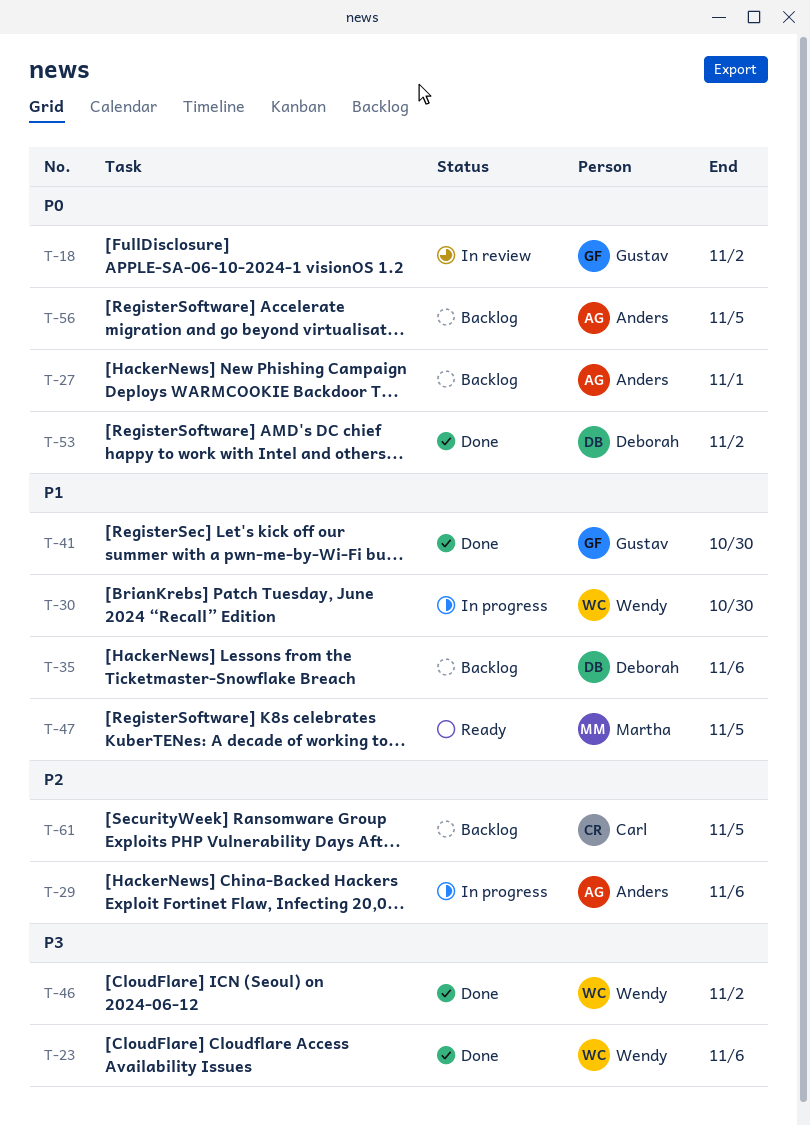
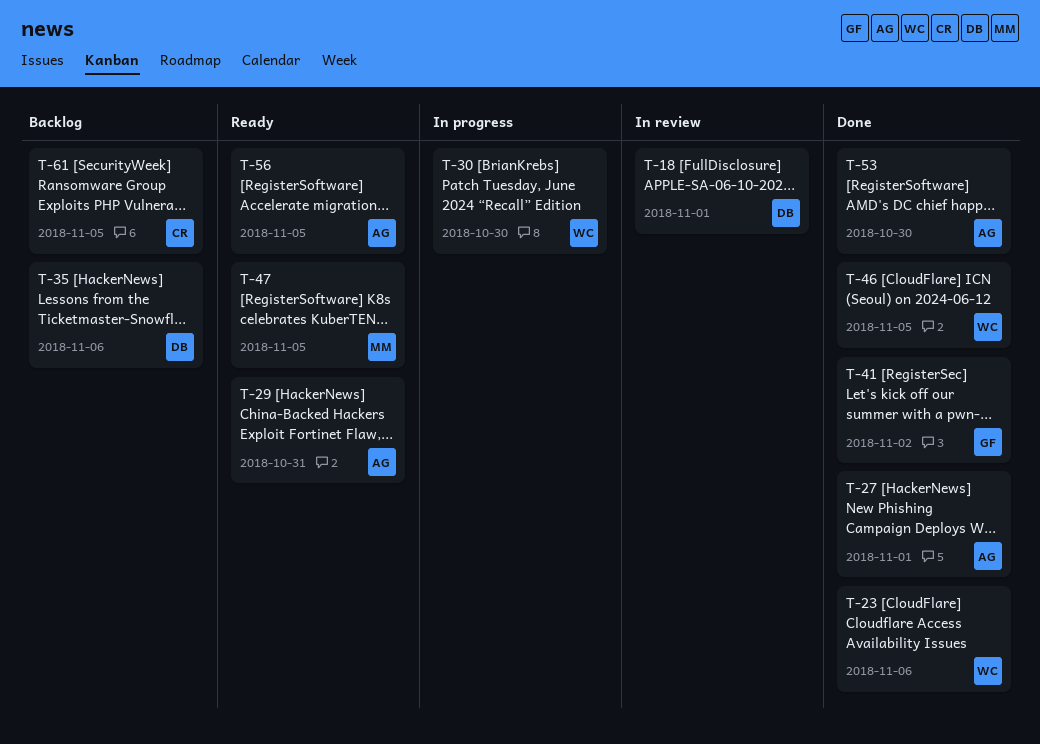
T-18, owner: Gustav -> Deborah
T-18, due: Nov 2 -> Nov 1
T-27, status: Backlog -> Done
T-29, status: In progress -> Ready
T-29, due: Nov 6 -> Oct 31
T-41, due: Oct 30 -> Nov 2
T-46, due: Nov 2 -> Nov 5
T-53, owner: Deborah -> Anders
T-53, due: Nov 2 -> Oct 30
T-56, status: Backlog -> Ready

